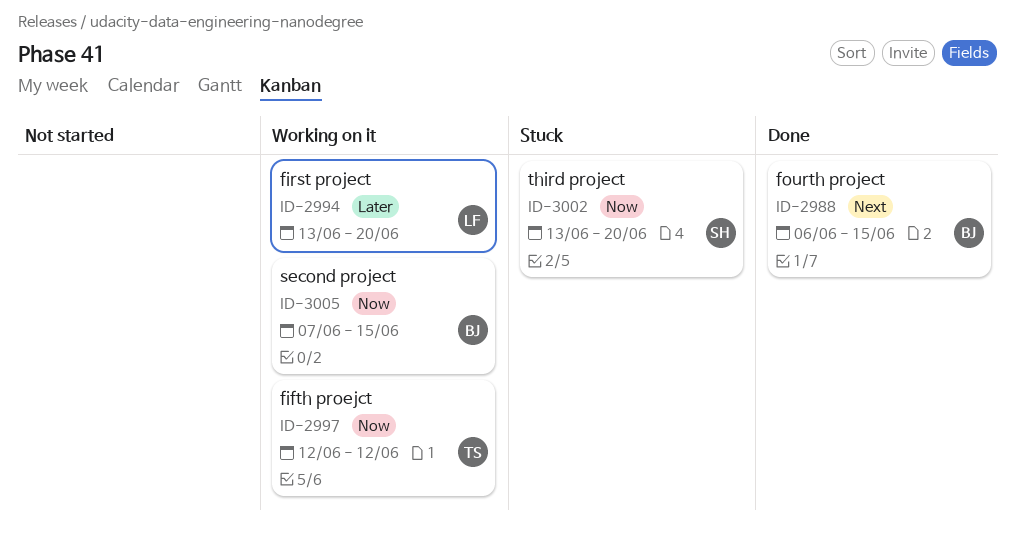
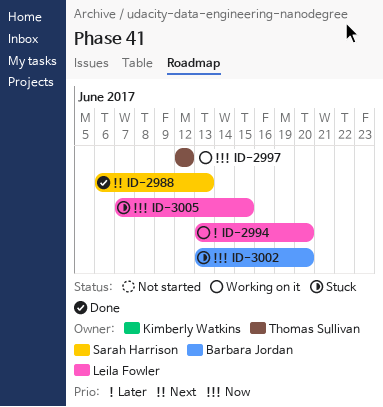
ID-2988, owner: Barbara Jordan -> Sarah Harrison
ID-2988, due: Jun 15 -> Jun 13
ID-3002, owner: Sarah Harrison -> Barbara Jordan
ID-3005, status: Working on it -> Stuck
ID-3005, owner: Barbara Jordan -> Leila Fowler

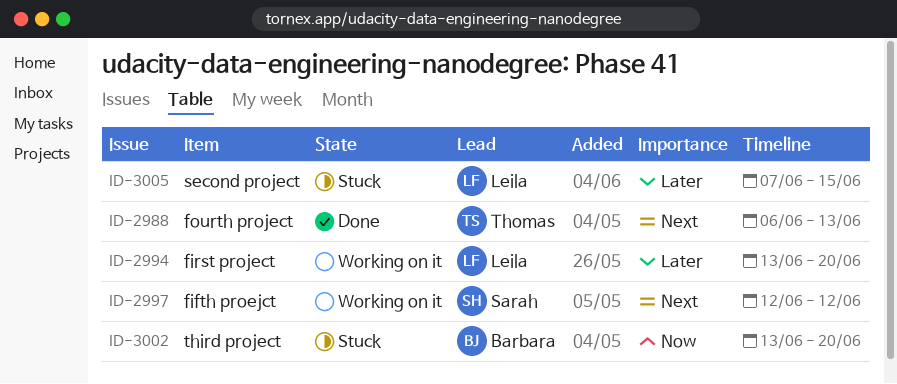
ID-2988, owner: Sarah Harrison -> Thomas Sullivan
ID-2997, owner: Thomas Sullivan -> Sarah Harrison
ID-2997, priority: Now -> Next
ID-3005, priority: Now -> Later

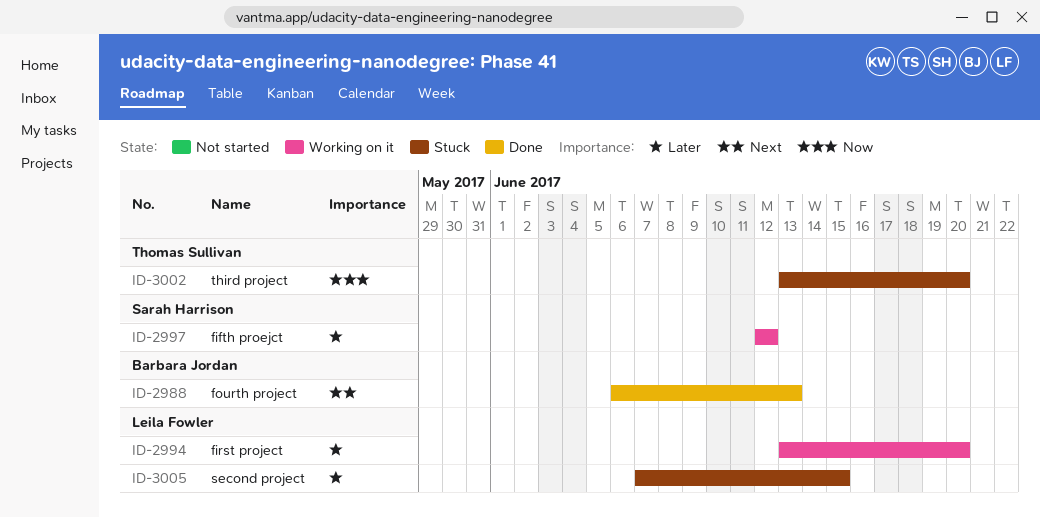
ID-2988, owner: Thomas Sullivan -> Barbara Jordan
ID-2997, priority: Next -> Later
ID-3002, owner: Barbara Jordan -> Thomas Sullivan

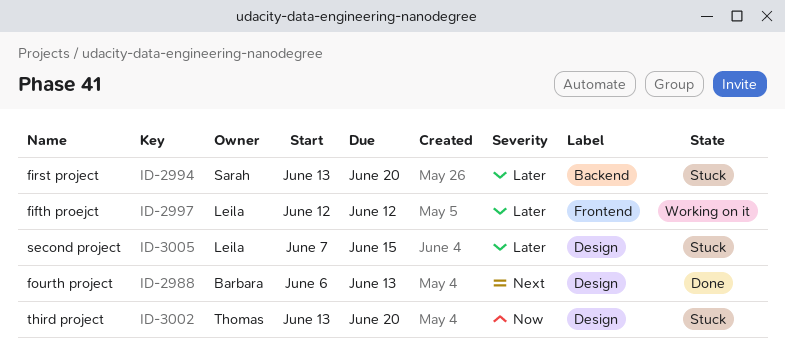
ID-2994, status: Working on it -> Stuck
ID-2994, owner: Leila Fowler -> Sarah Harrison
ID-2997, owner: Sarah Harrison -> Leila Fowler

